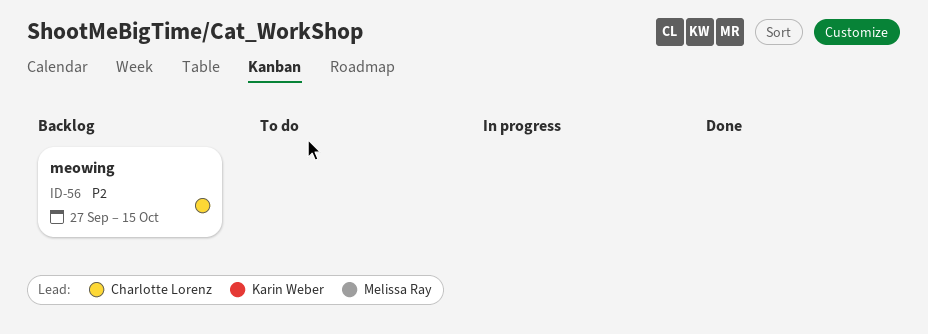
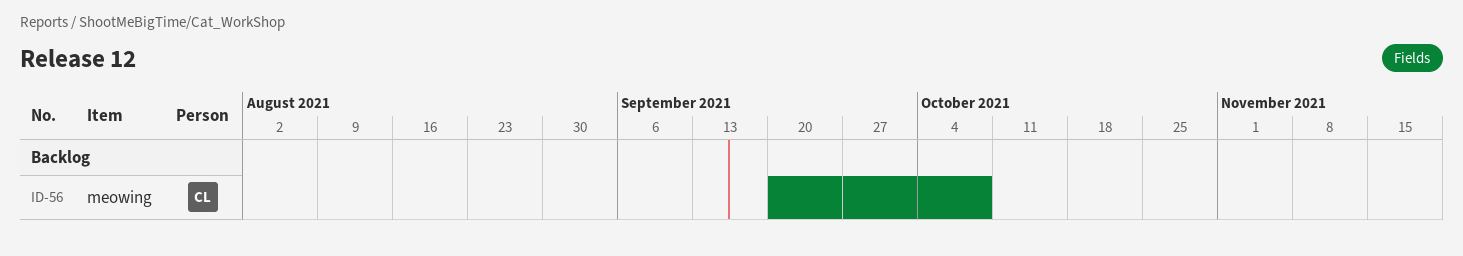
ID-56, start: Sep 27 -> Sep 20
ID-56, due: Oct 15 -> Oct 8

